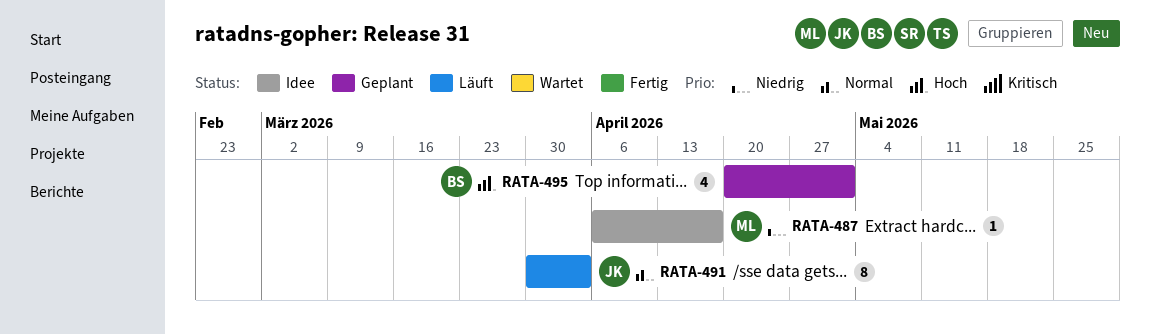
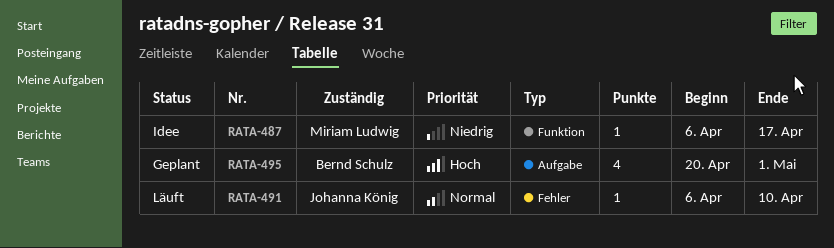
RATA-491, estimate: 8 -> 1
RATA-491, start: Mar 30 -> Apr 6
RATA-491, due: Apr 3 -> Apr 10

